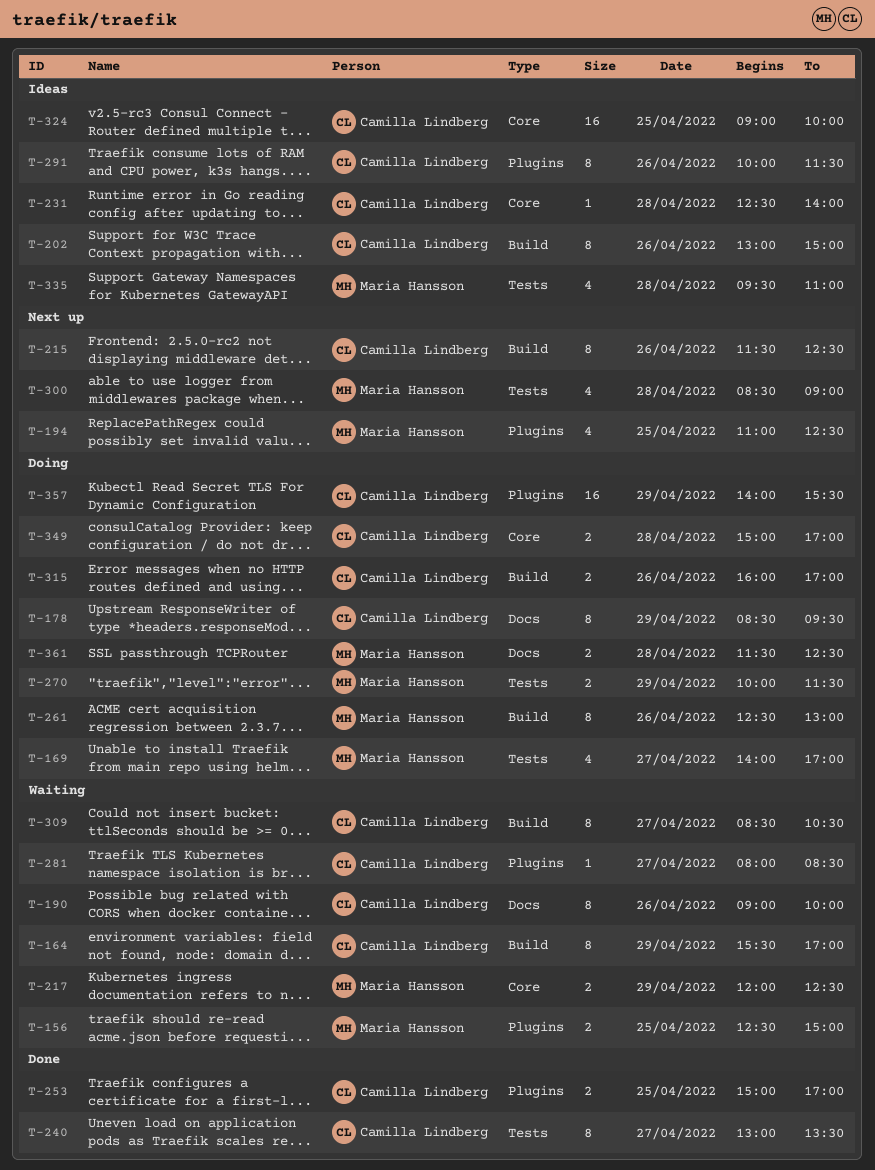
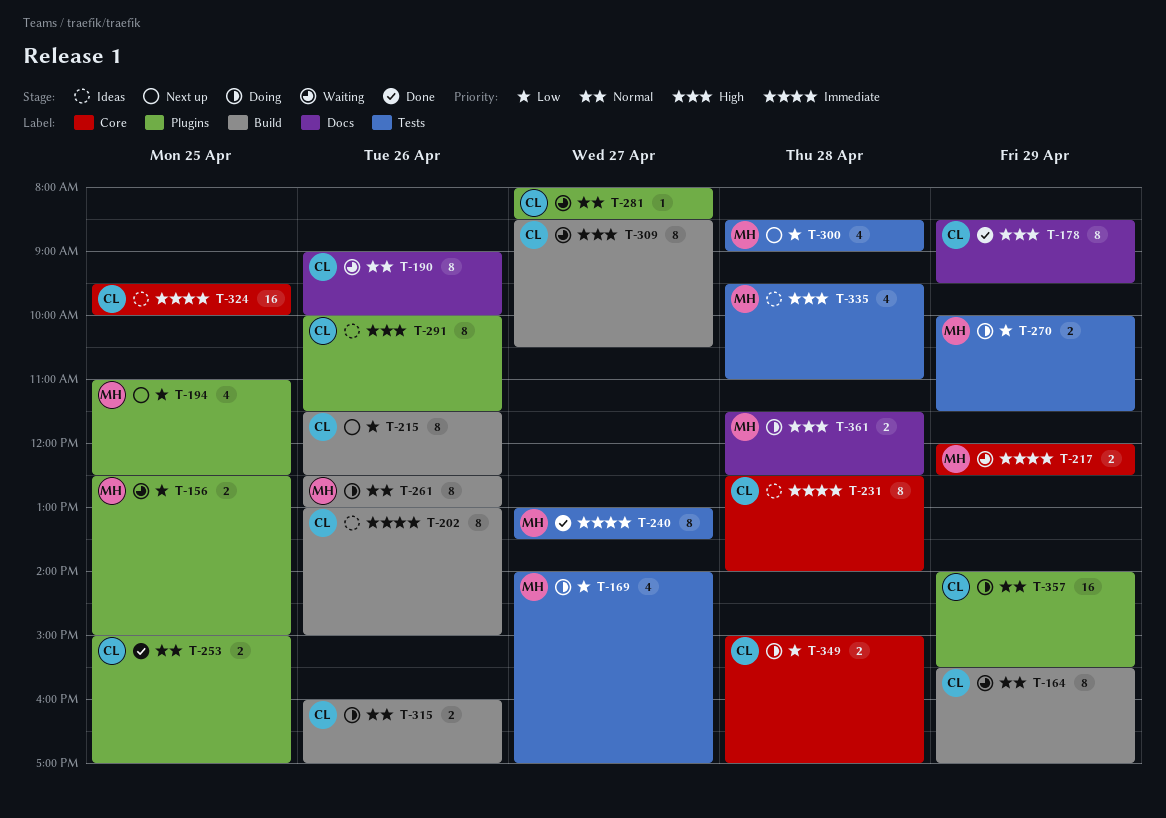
T-178, status: Doing -> Done
T-231, estimate: 1 -> 8
T-240, owner: Camilla Lindberg -> Maria Hansson
T-324, begins: 09:00 -> 09:30

